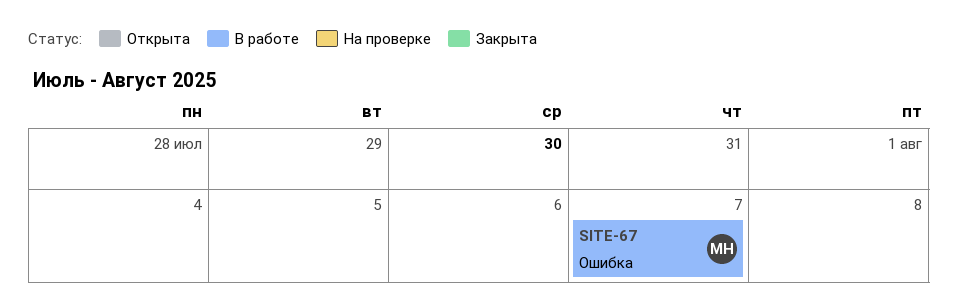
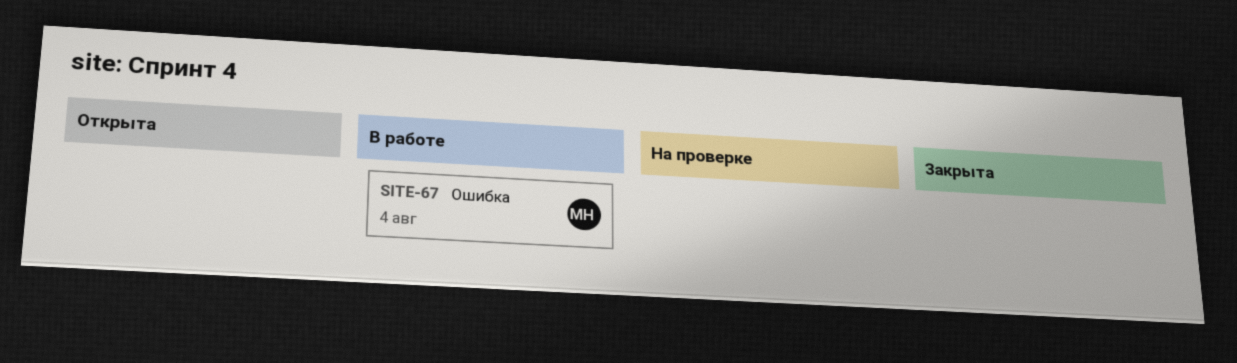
SITE-67, due: Aug 7 -> Aug 4

